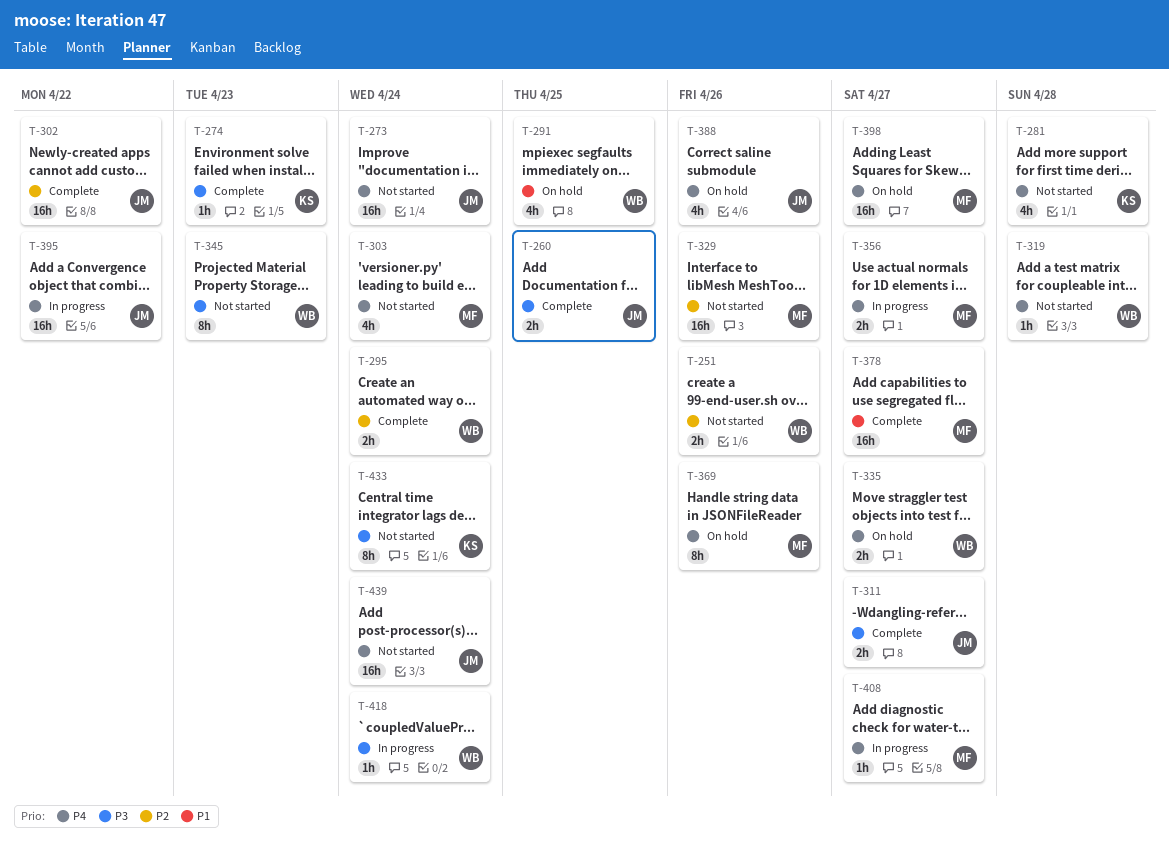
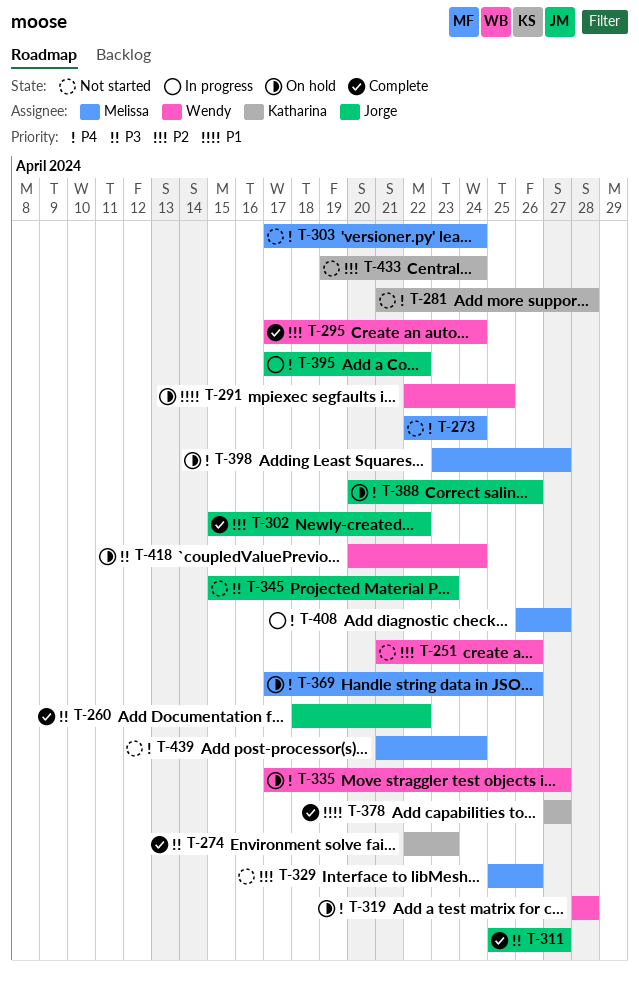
T-260, due: Apr 25 -> Apr 22
T-273, owner: Jorge -> Melissa
T-319, status: Not started -> On hold
T-345, owner: Wendy -> Jorge
T-356: present -> none
T-378, owner: Melissa -> Katharina
T-418, status: In progress -> On hold
T-433, priority: P3 -> P2
T-439, owner: Jorge -> Melissa

